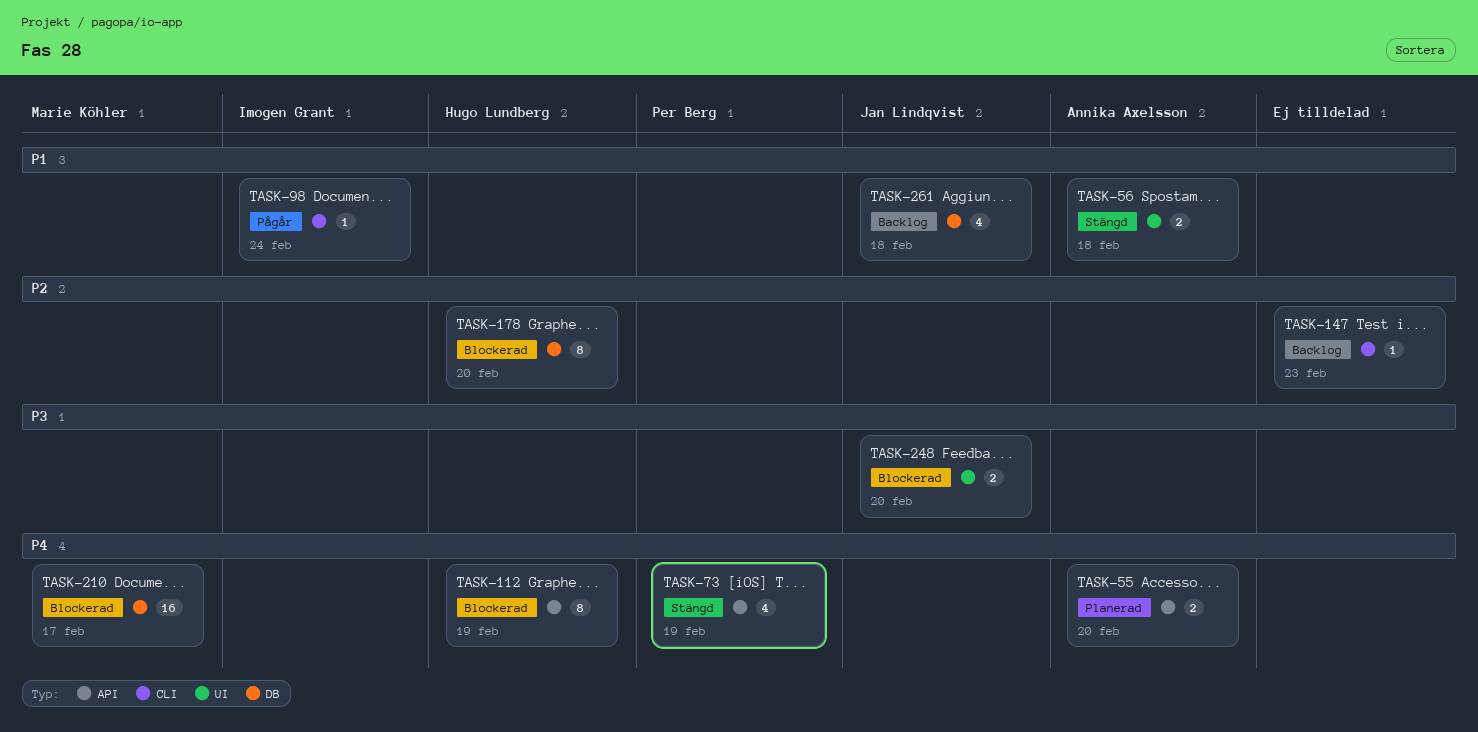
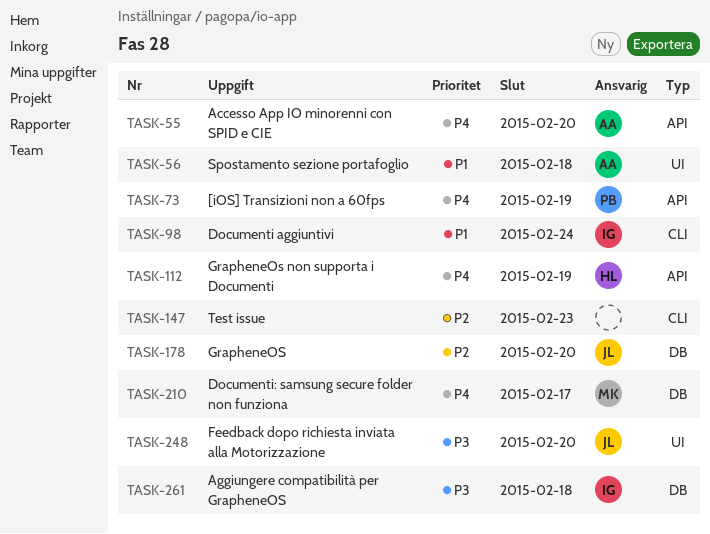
TASK-178, owner: Hugo Lundberg -> Jan Lindqvist
TASK-261, owner: Jan Lindqvist -> Imogen Grant
TASK-261, priority: P1 -> P3

